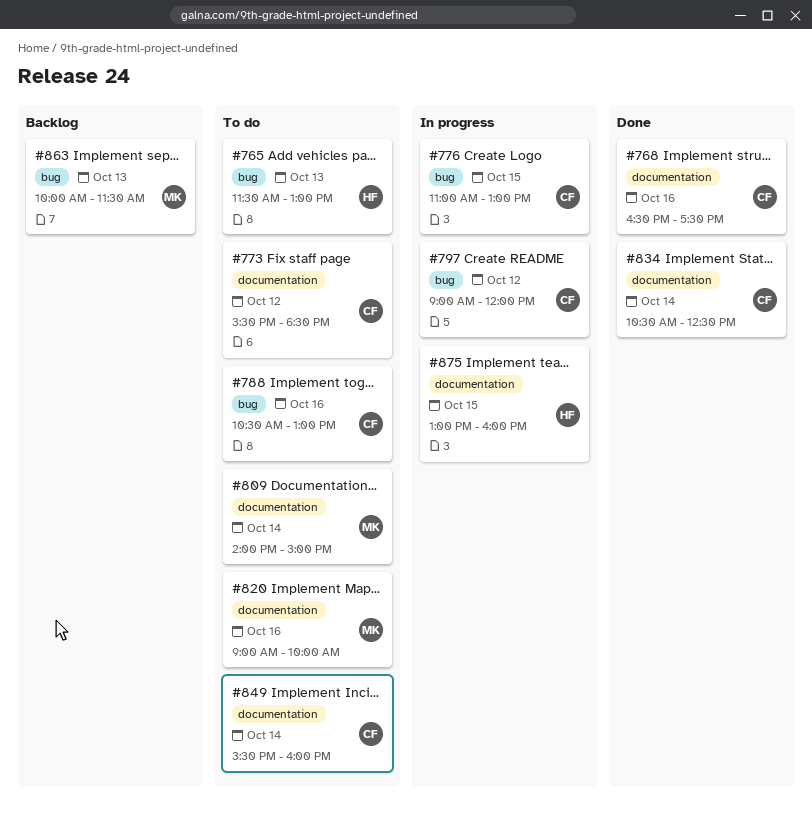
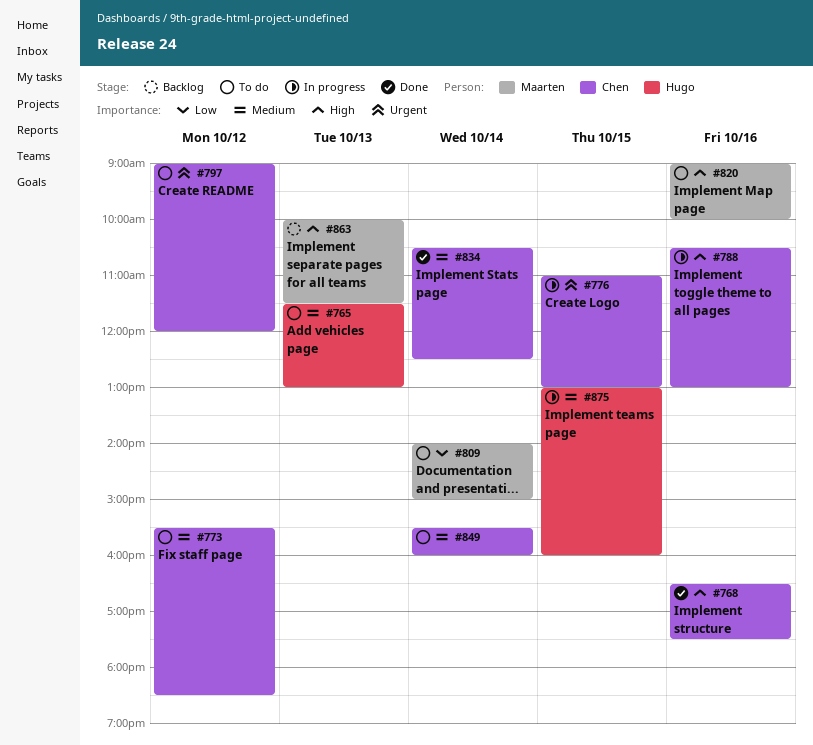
#788, status: To do -> In progress
#797, status: In progress -> To do

